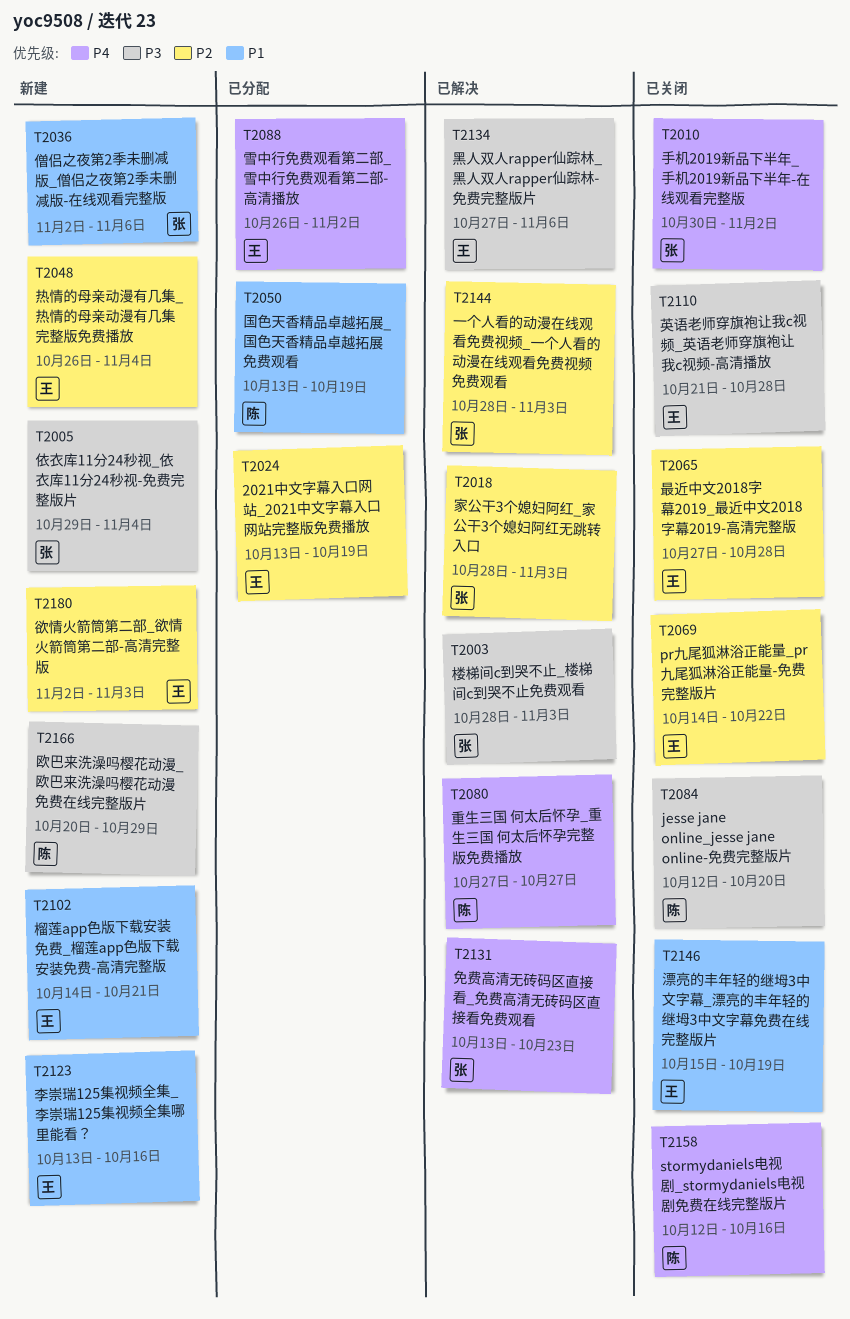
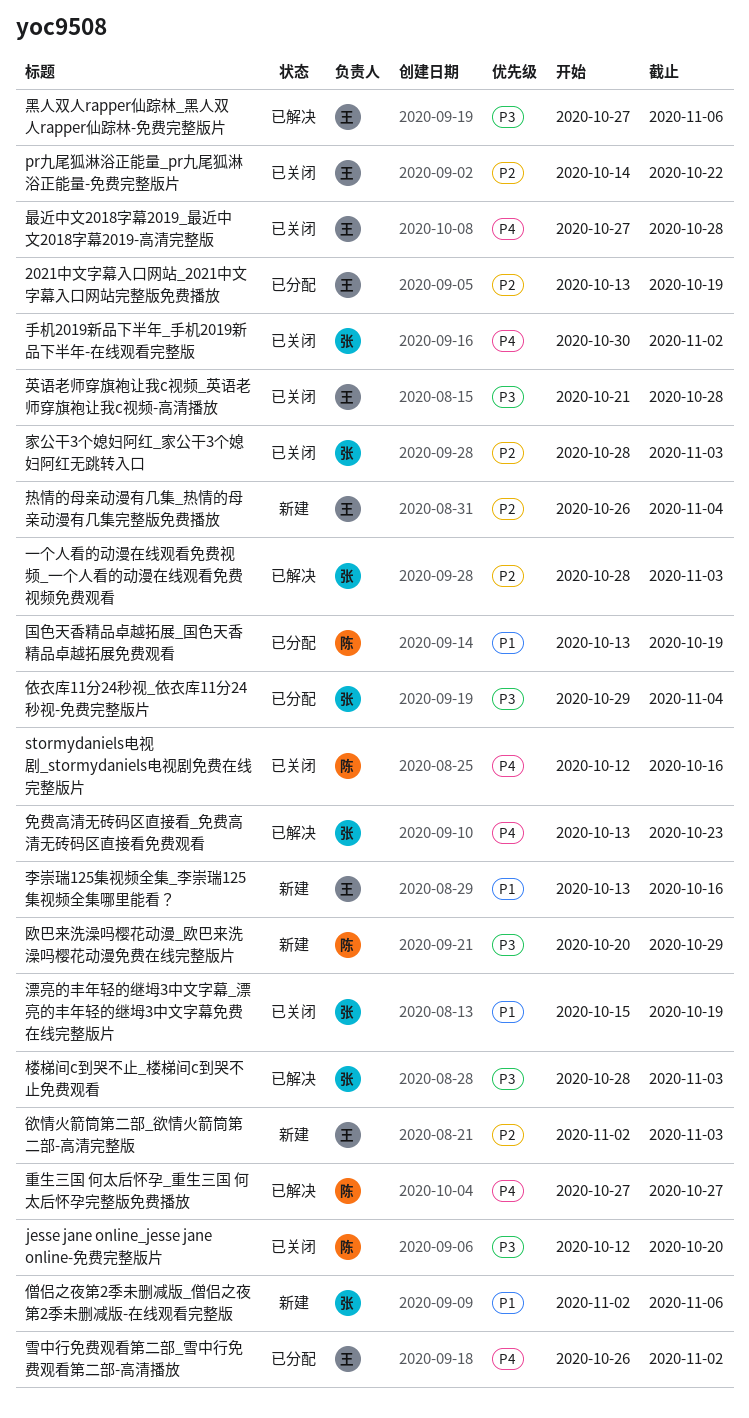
依衣库11分24秒视_依衣库11分24秒视-免费完整版片, status: 新建 -> 已分配
家公干3个媳妇阿红_家公干3个媳妇阿红无跳转入口, status: 已解决 -> 已关闭
最近中文2018字幕2019_最近中文2018字幕2019-高清完整版, priority: P2 -> P4
榴莲app色版下载安装免费_榴莲app色版下载安装免费-高清完整版: present -> none
漂亮的丰年轻的继坶3中文字幕_漂亮的丰年轻的继坶3中文字幕免费在线完整版片, owner: 王 -> 张

